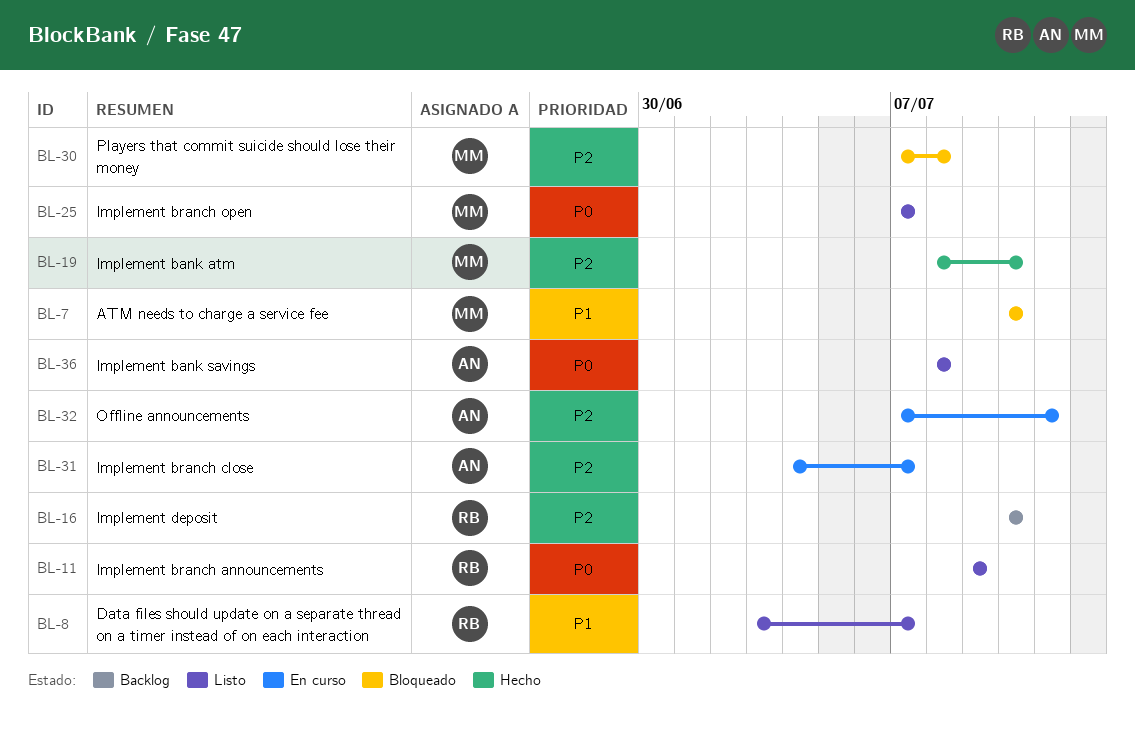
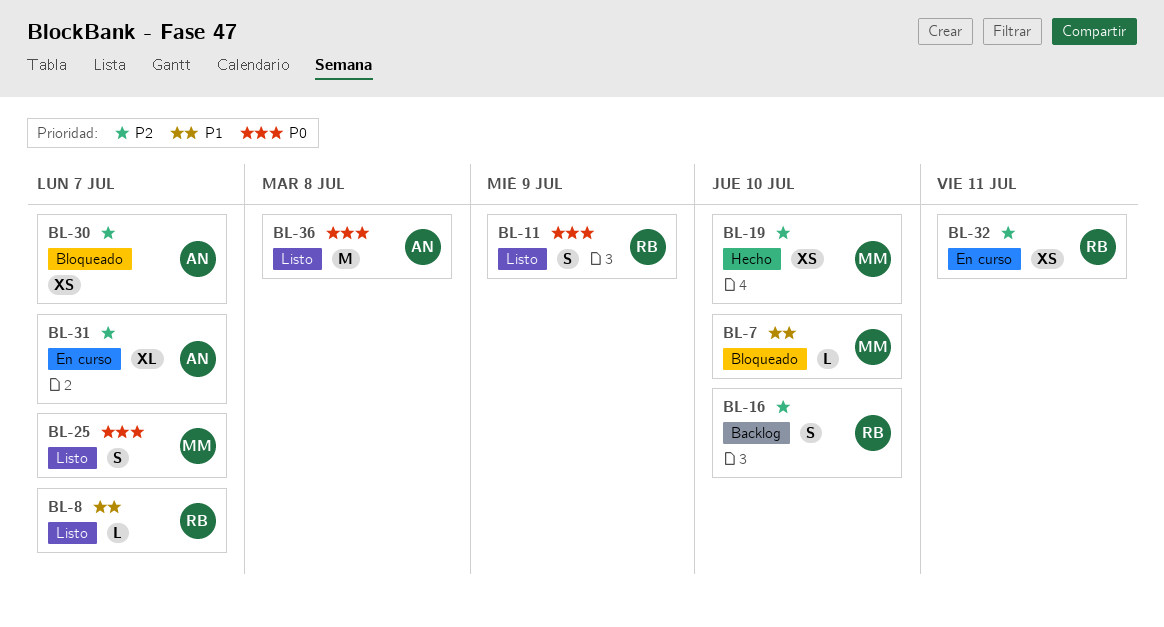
BL-30, owner: MM -> AN
BL-30, due: Jul 8 -> Jul 7
BL-32, owner: AN -> RB

